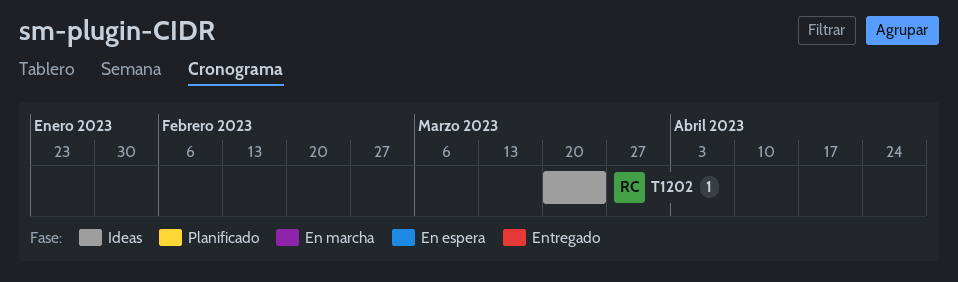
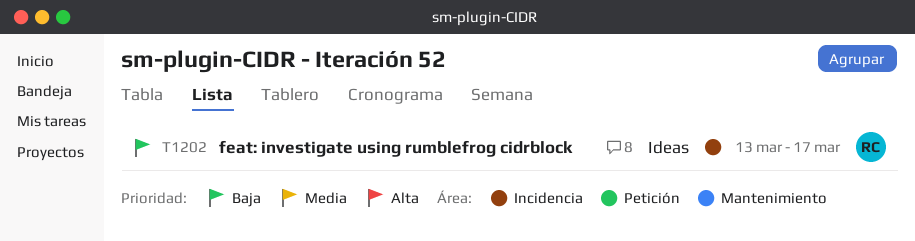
T1202, start: Mar 20 -> Mar 13
T1202, due: Mar 24 -> Mar 17

